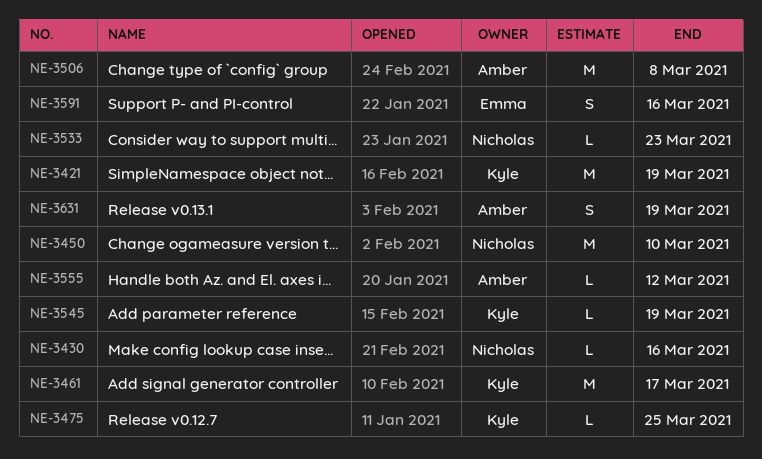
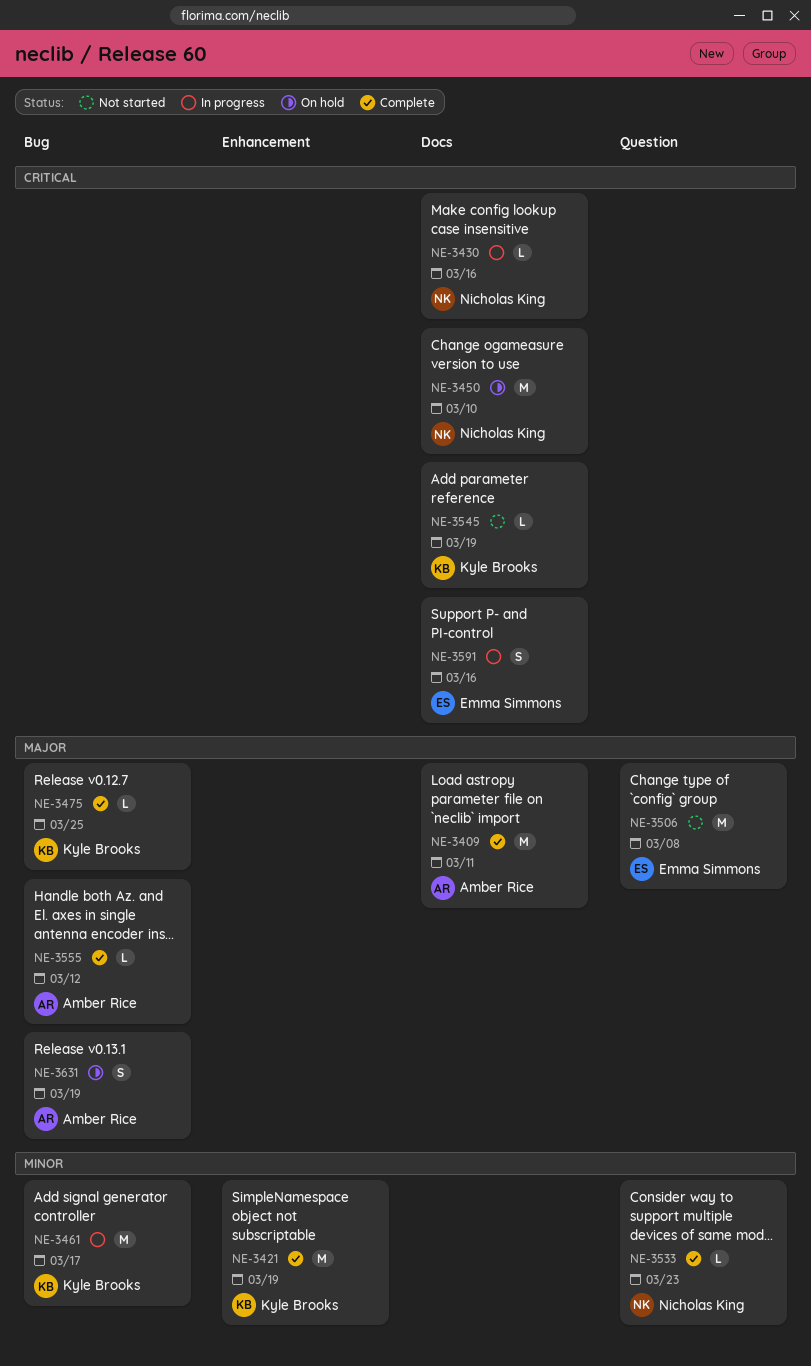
NE-3409: none -> present
NE-3506, owner: Amber Rice -> Emma Simmons

